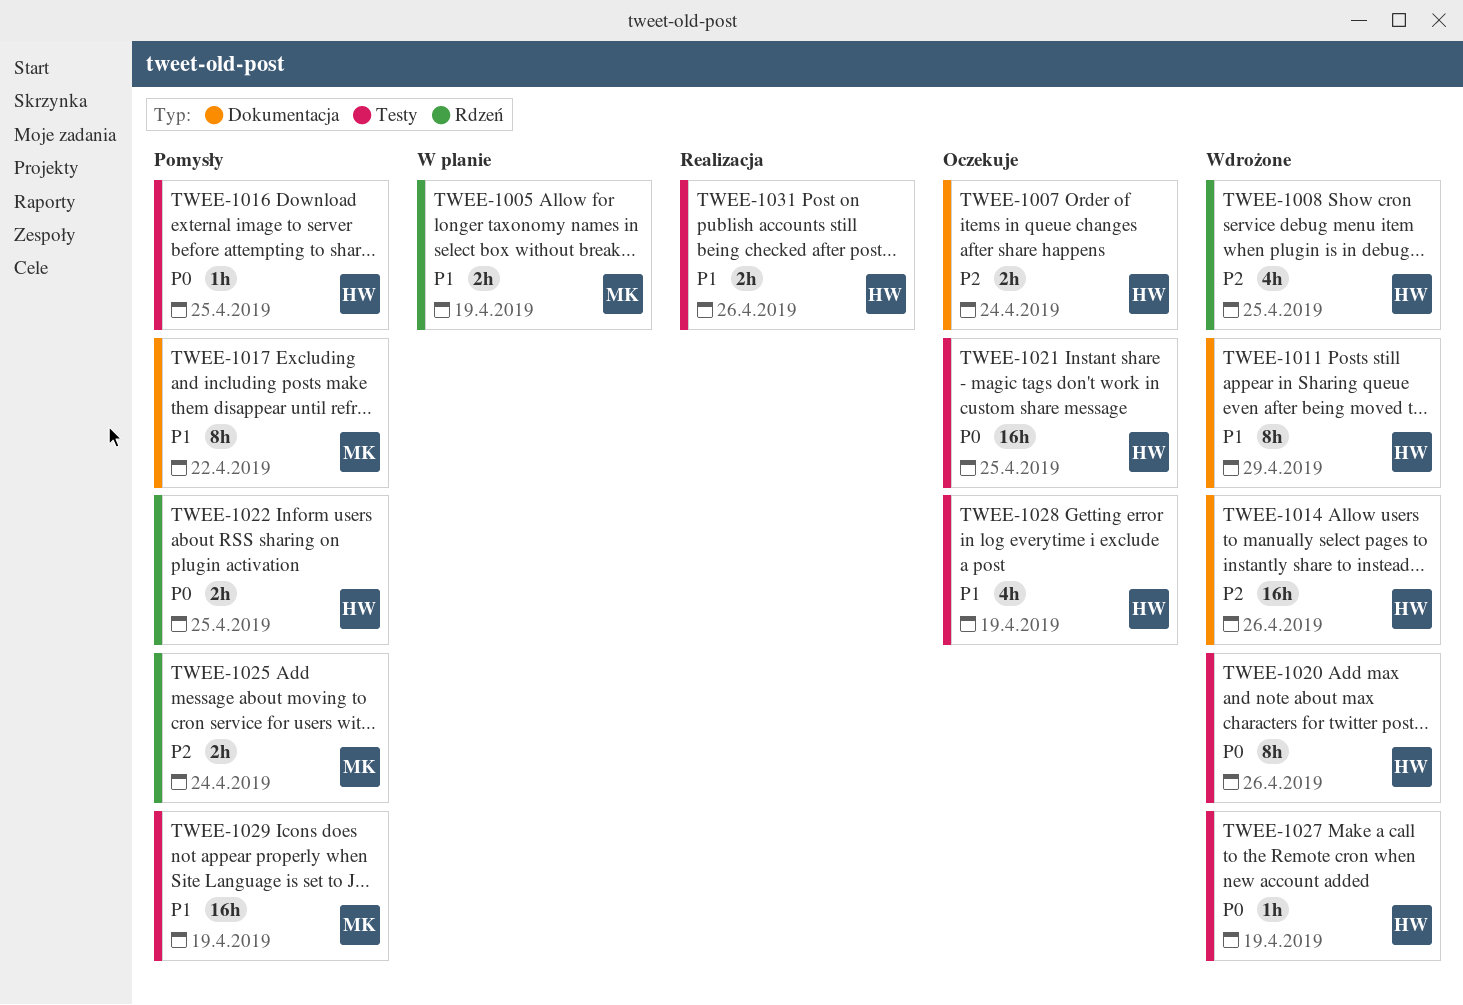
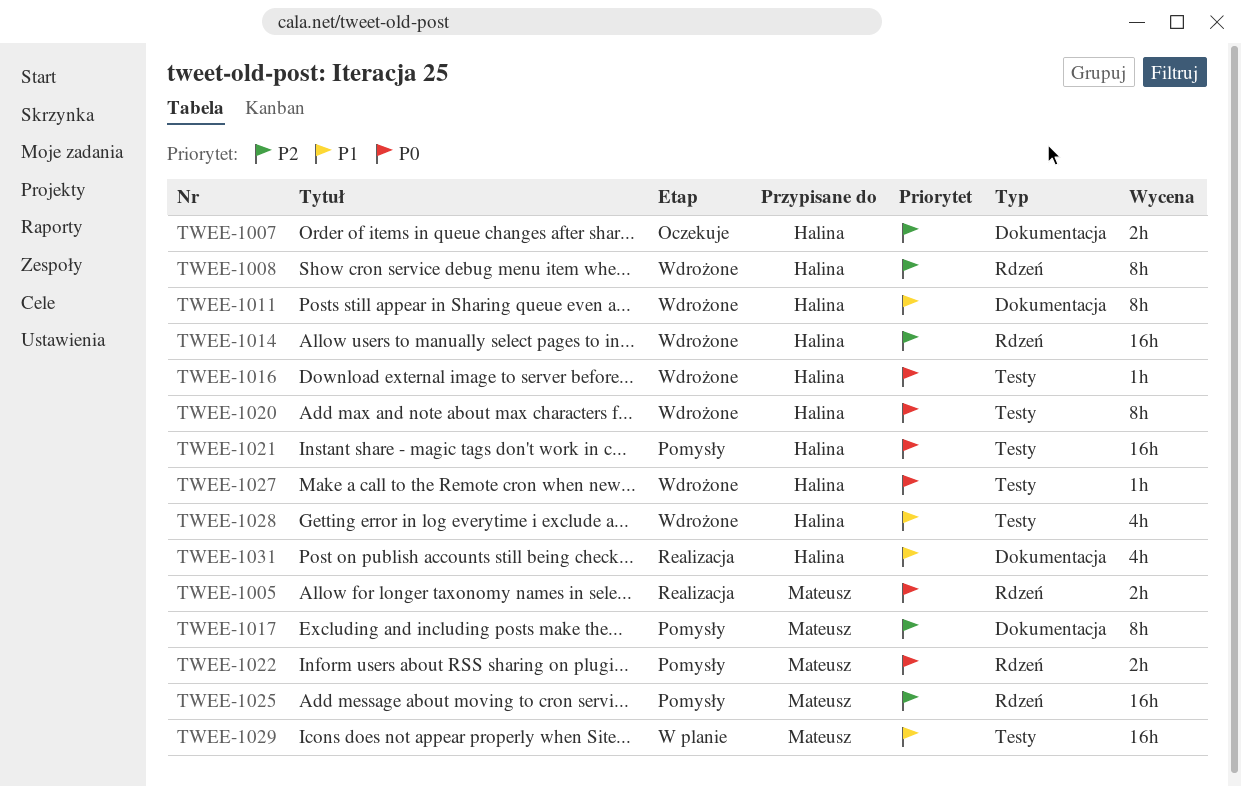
TWEE-1005, status: W planie -> Realizacja
TWEE-1005, priority: P1 -> P0
TWEE-1008, estimate: 4h -> 8h
TWEE-1014, label: Dokumentacja -> Rdzeń
TWEE-1016, status: Pomysły -> Wdrożone
TWEE-1017, priority: P1 -> P2
TWEE-1021, status: Oczekuje -> Pomysły
TWEE-1022, owner: Halina -> Mateusz
TWEE-1025, estimate: 2h -> 16h
TWEE-1028, status: Oczekuje -> Wdrożone
TWEE-1029, status: Pomysły -> W planie
TWEE-1031, label: Testy -> Dokumentacja
TWEE-1031, estimate: 2h -> 4h

